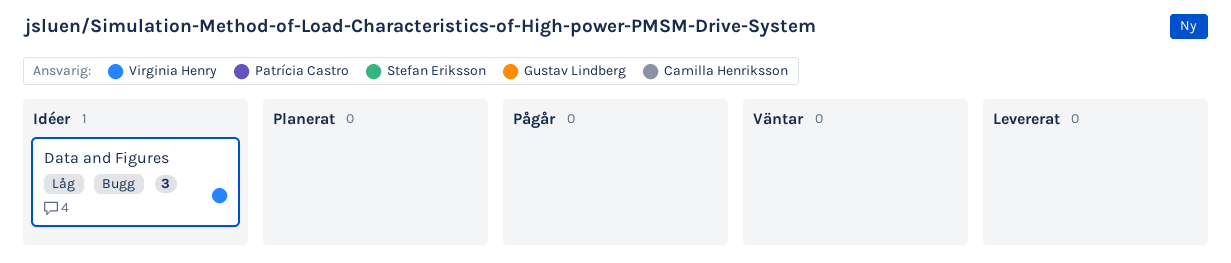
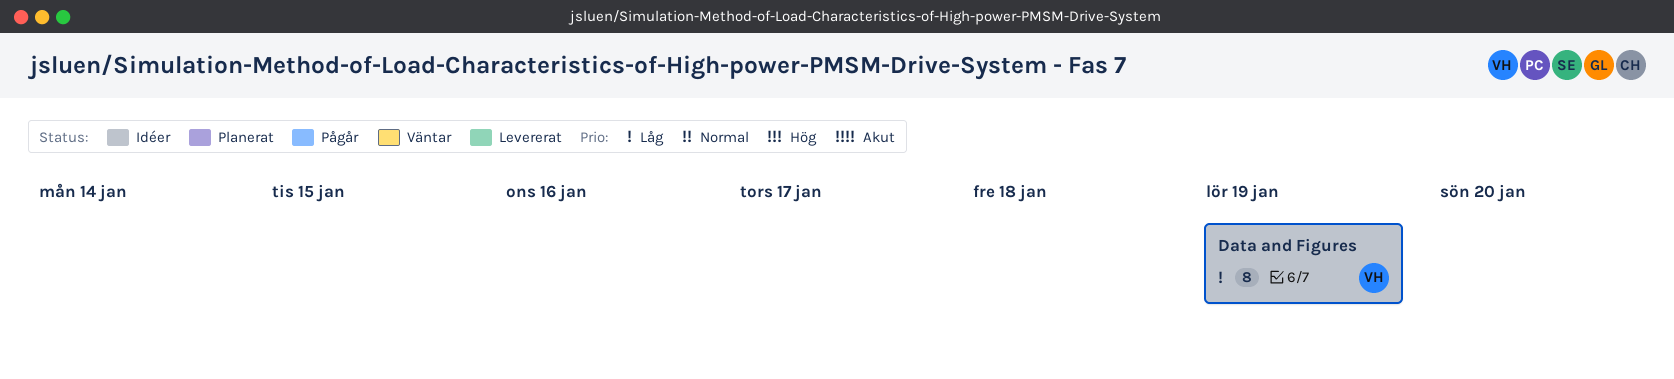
Data and Figures, estimate: 3 -> 8

